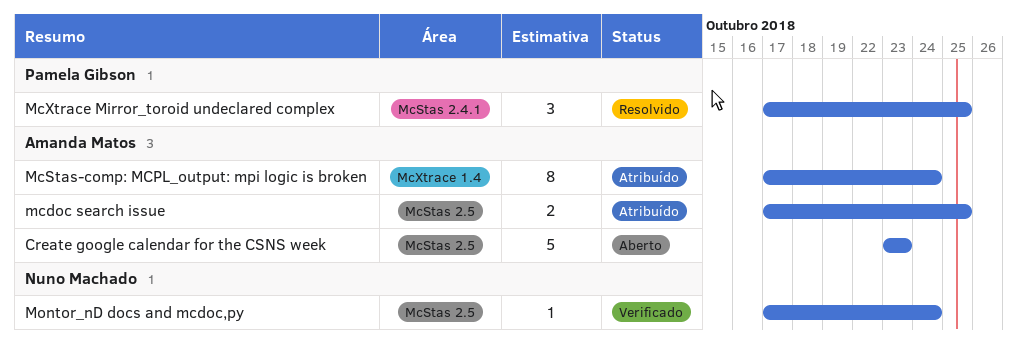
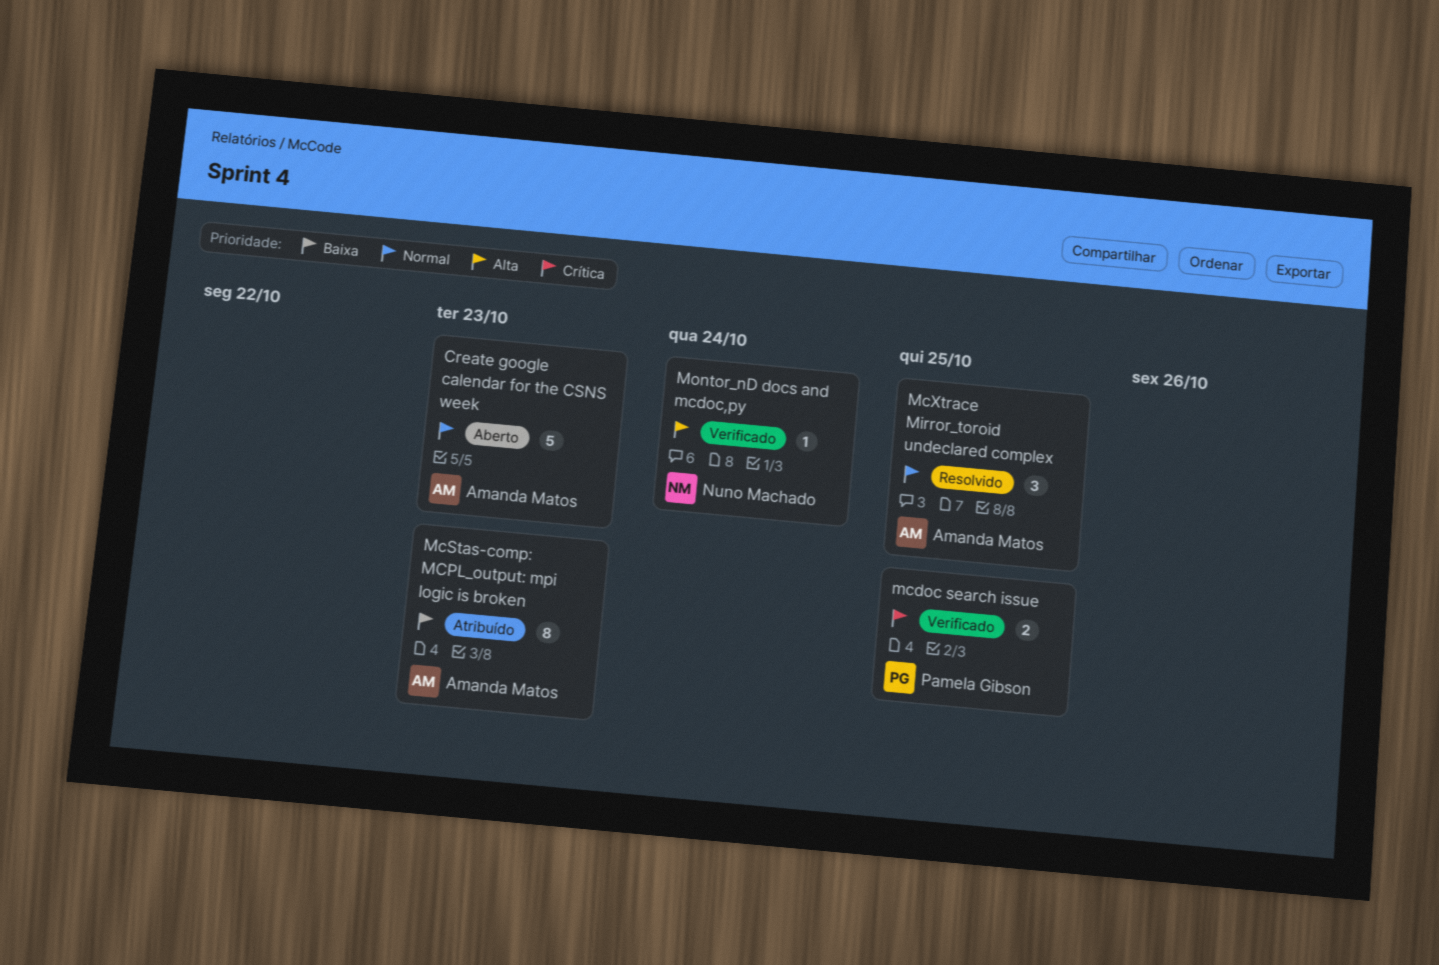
mcdoc search issue, status: Atribuído -> Verificado
mcdoc search issue, owner: Amanda Matos -> Pamela Gibson
McStas-comp: MCPL_output: mpi logic is broken, due: Oct 24 -> Oct 23
McXtrace Mirror_toroid undeclared complex, owner: Pamela Gibson -> Amanda Matos

